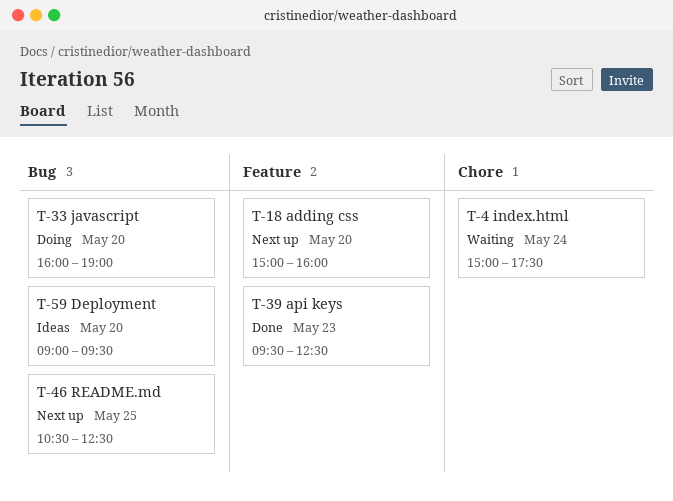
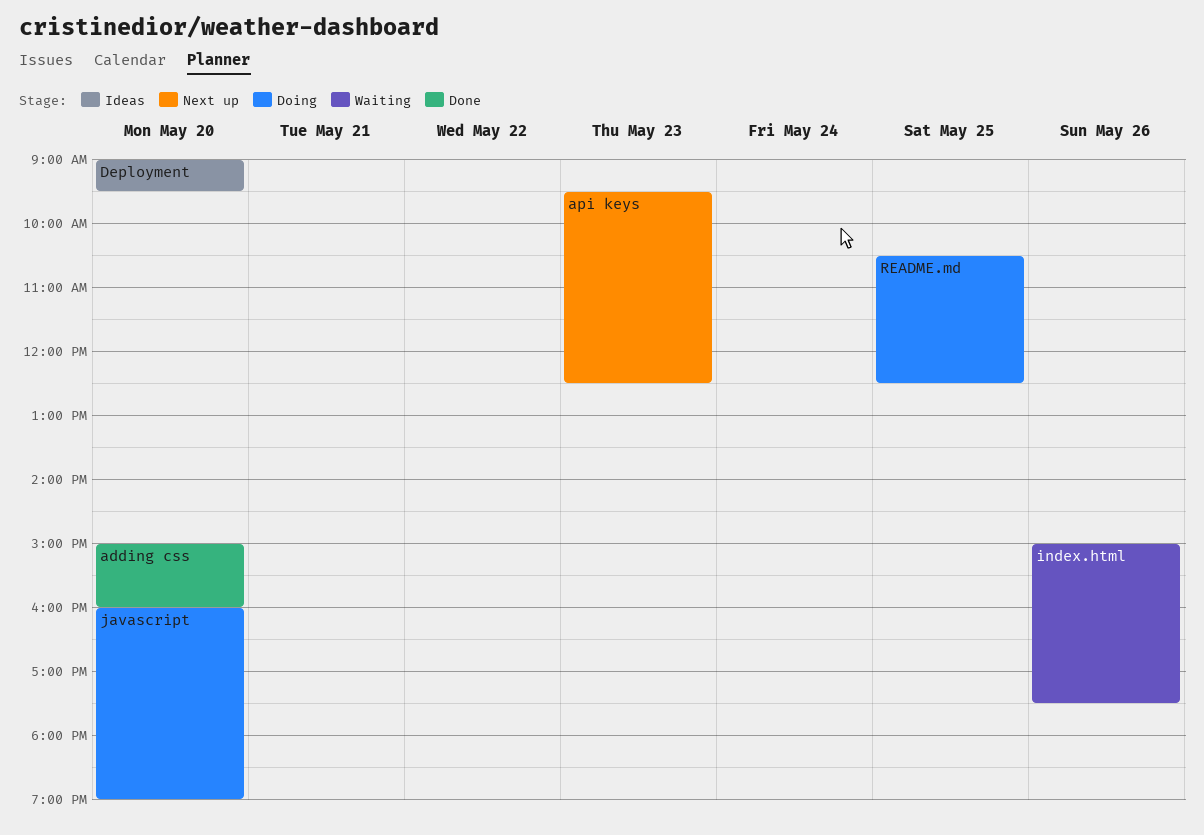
adding css, status: Next up -> Done
api keys, status: Done -> Next up
index.html, day: May 24 -> May 26
README.md, status: Next up -> Doing

